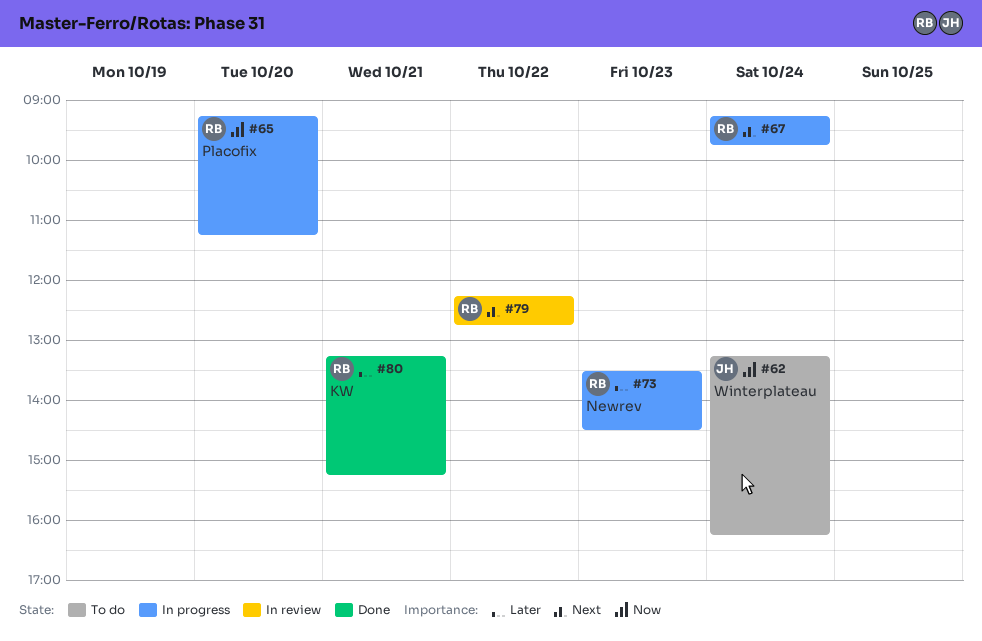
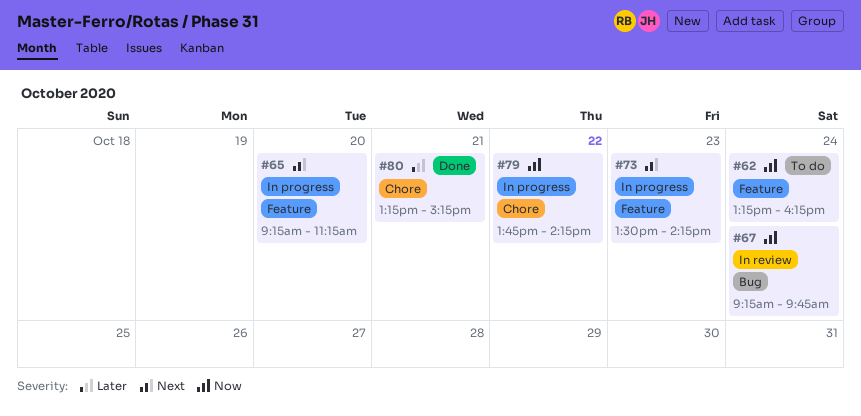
#65, priority: Now -> Next
#67, status: In progress -> In review
#67, priority: Next -> Now
#73, priority: Later -> Next
#73, ends: 14:30 -> 14:15
#79, status: In review -> In progress
#79, priority: Next -> Now
#79, begins: 12:15 -> 13:45
#79, ends: 12:45 -> 14:15

